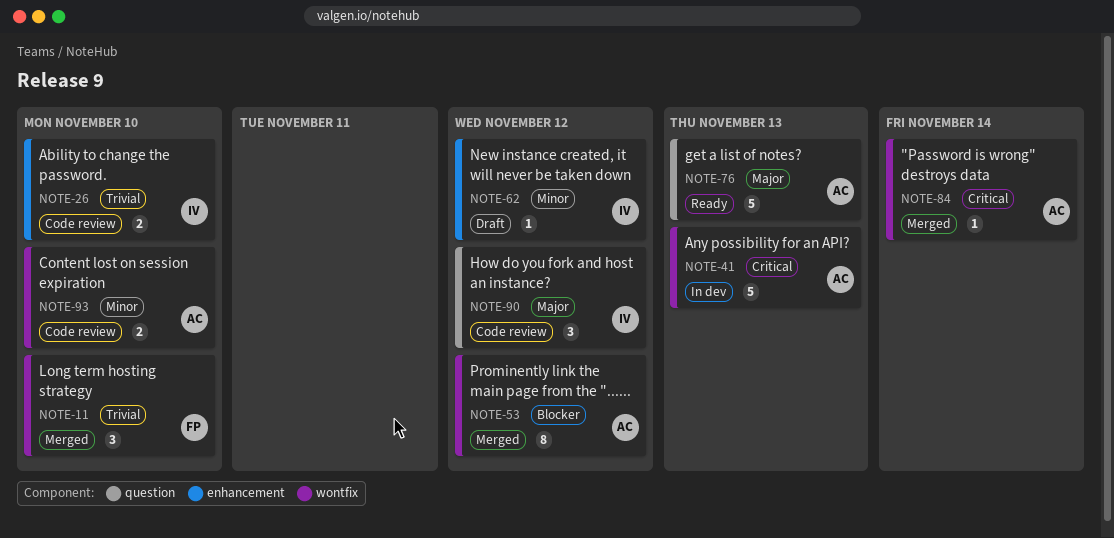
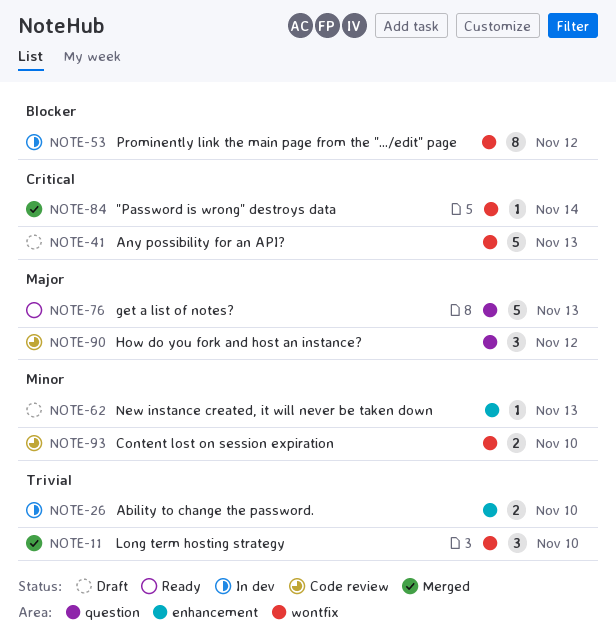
NOTE-26, status: Code review -> In dev
NOTE-41, status: In dev -> Draft
NOTE-53, status: Merged -> In dev
NOTE-62, due: Nov 12 -> Nov 13

